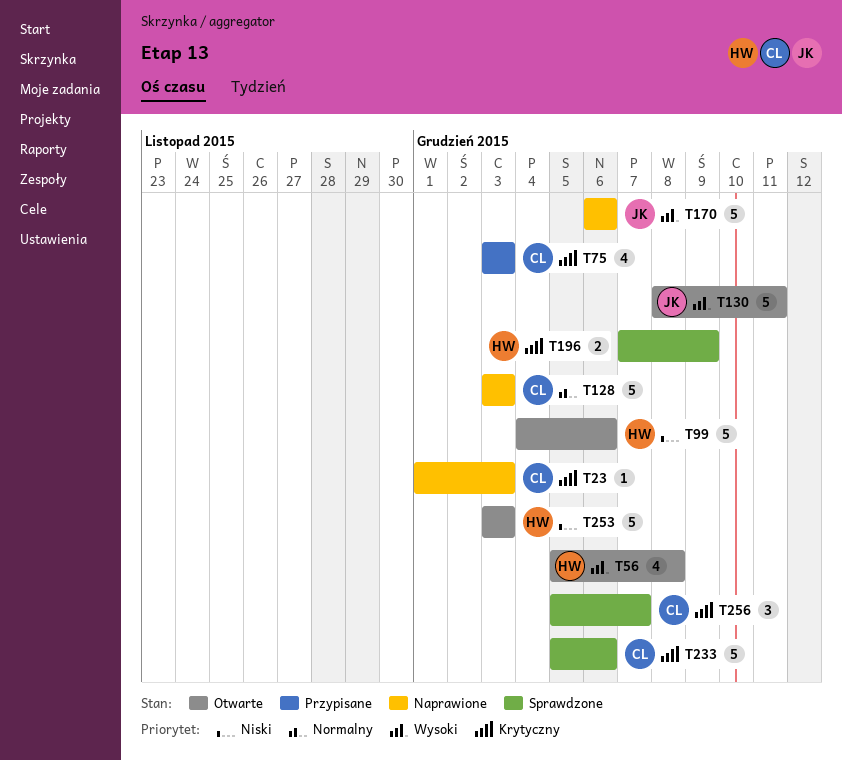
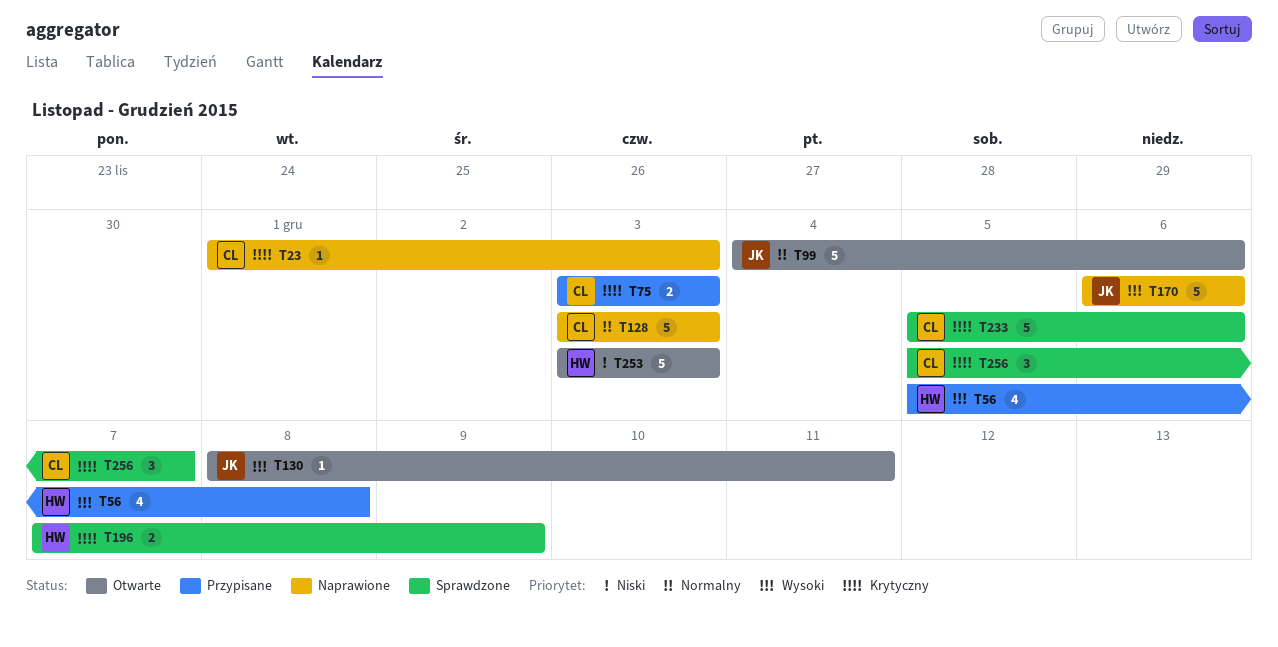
T56, status: Otwarte -> Przypisane
T75, estimate: 4 -> 2
T99, owner: HW -> JK
T99, priority: Niski -> Normalny
T130, estimate: 5 -> 1

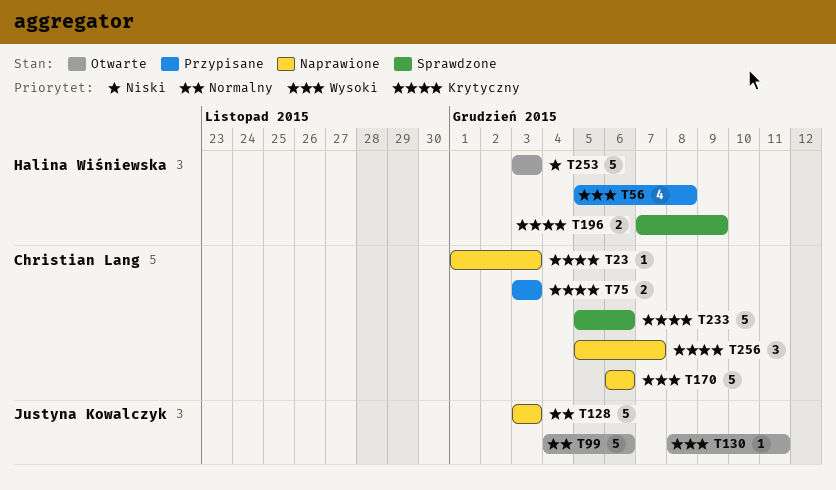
T128, owner: Christian Lang -> Justyna Kowalczyk
T170, owner: Justyna Kowalczyk -> Christian Lang
T256, status: Sprawdzone -> Naprawione

